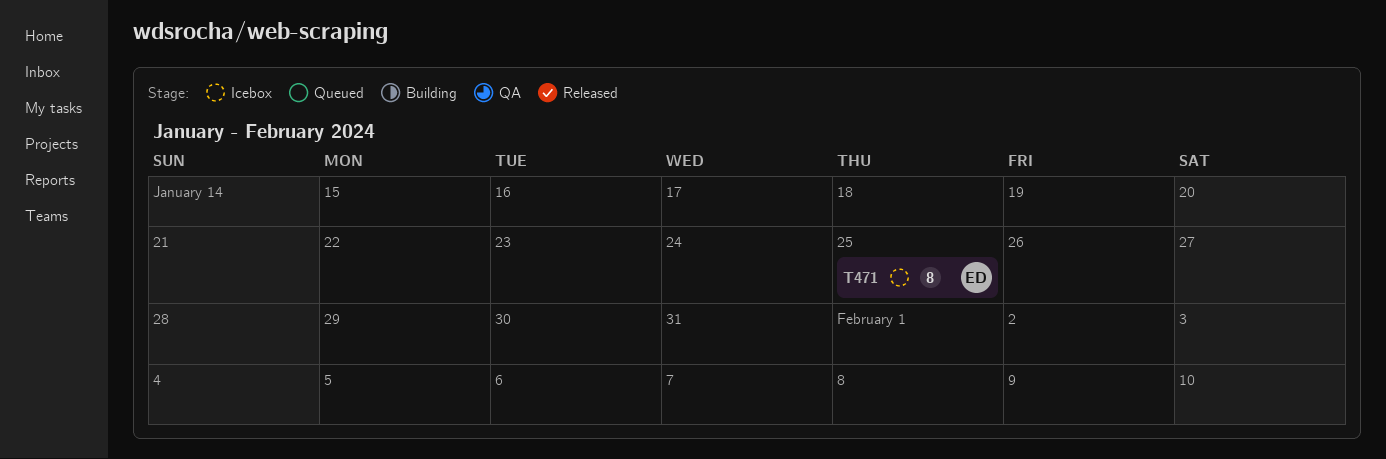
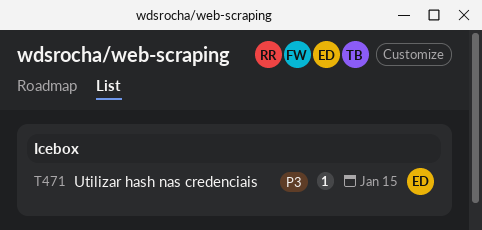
T471, estimate: 8 -> 1
T471, due: Jan 25 -> Jan 15

